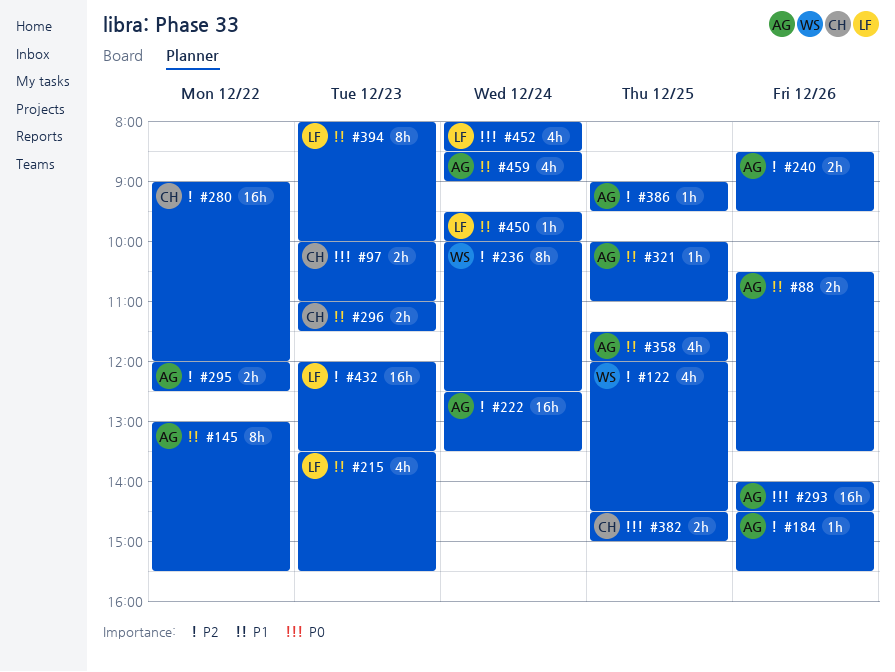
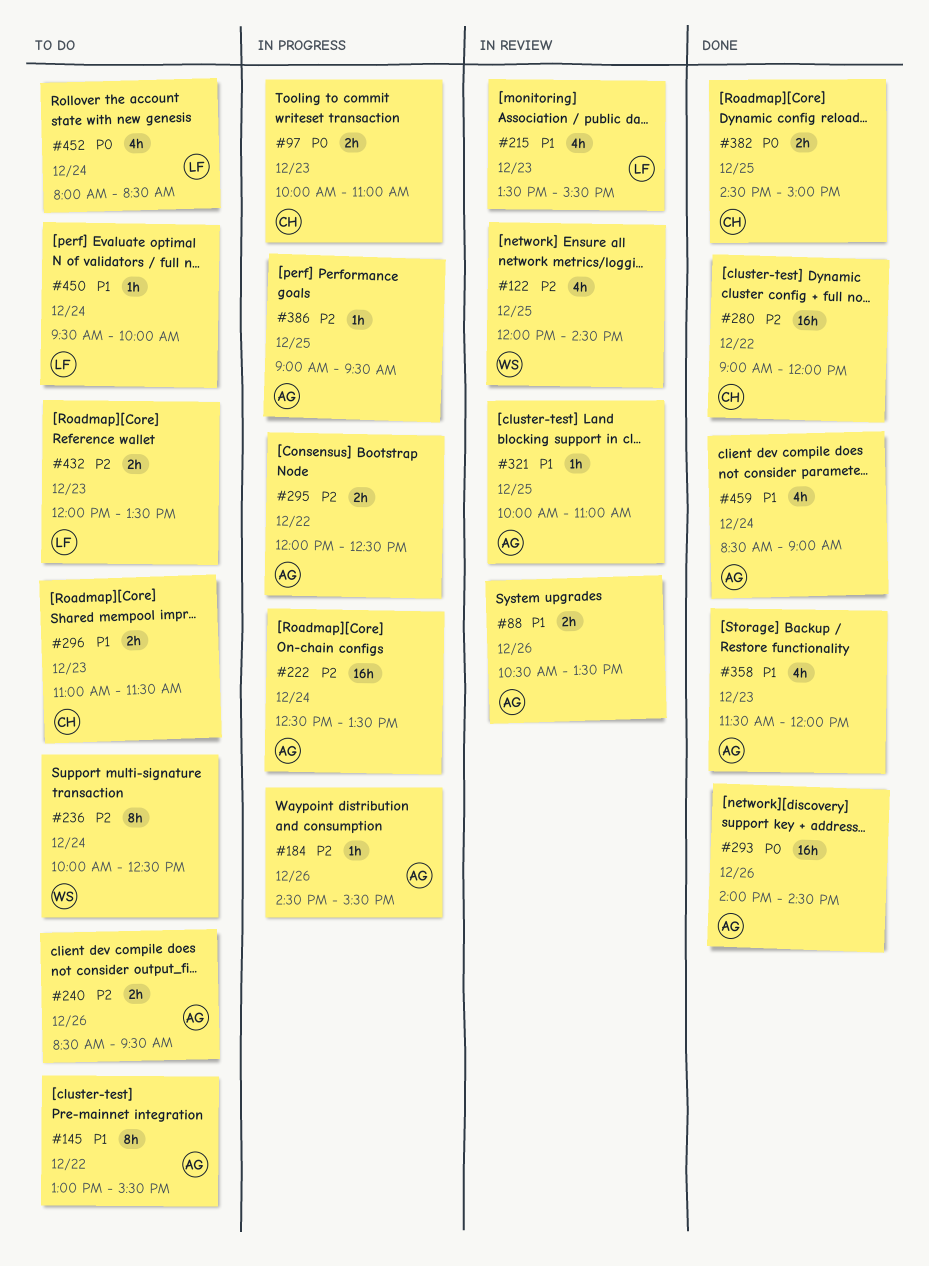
#358, day: Dec 25 -> Dec 23
#394: present -> none
#432, estimate: 16h -> 2h

